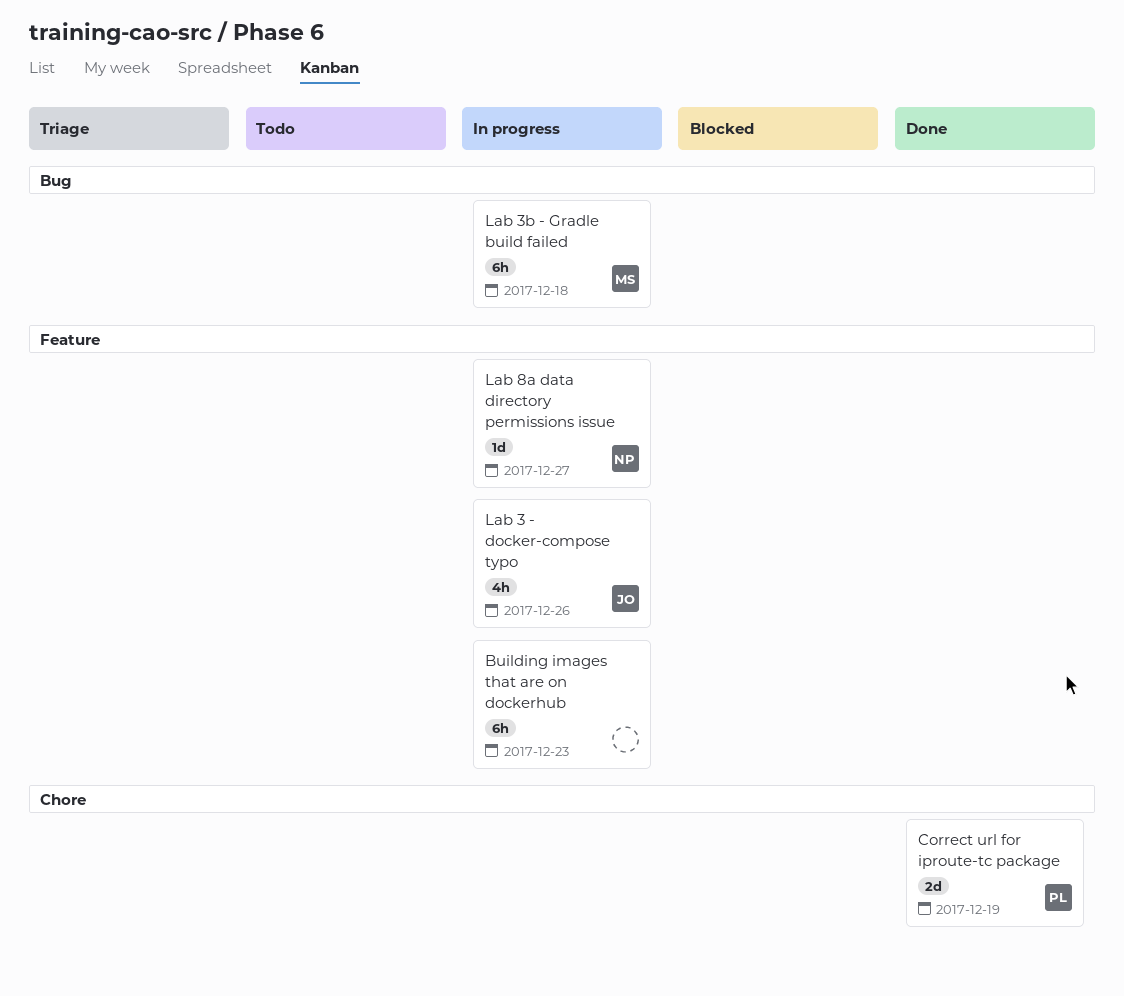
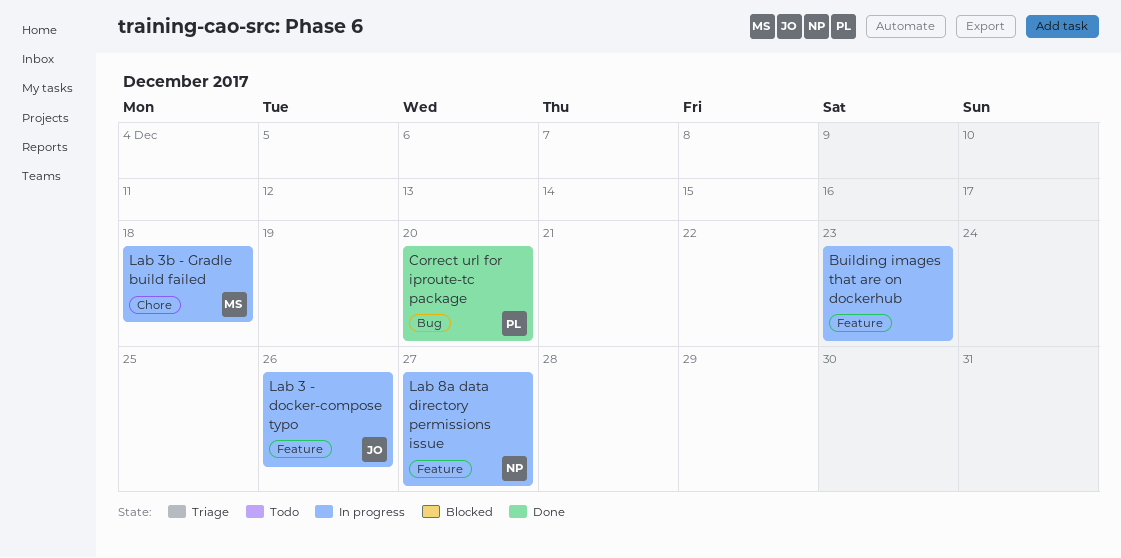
Correct url for iproute-tc package, label: Chore -> Bug
Correct url for iproute-tc package, due: Dec 19 -> Dec 20
Lab 3b - Gradle build failed, label: Bug -> Chore

